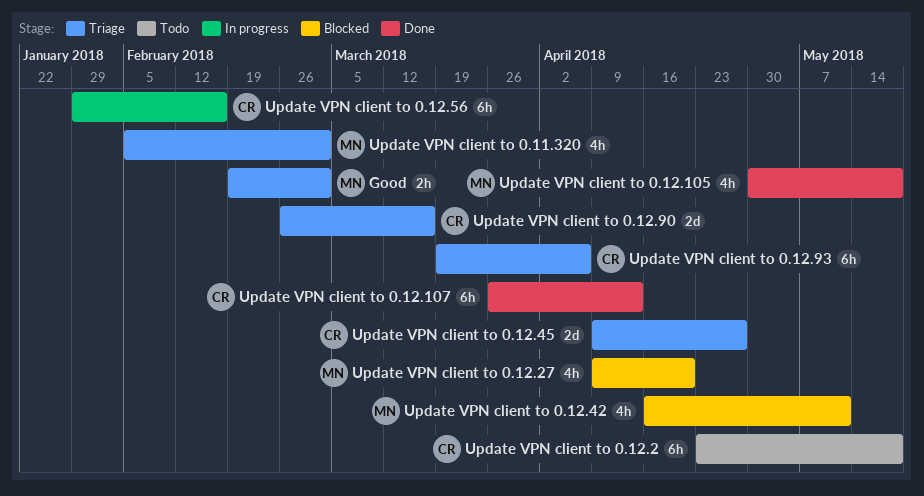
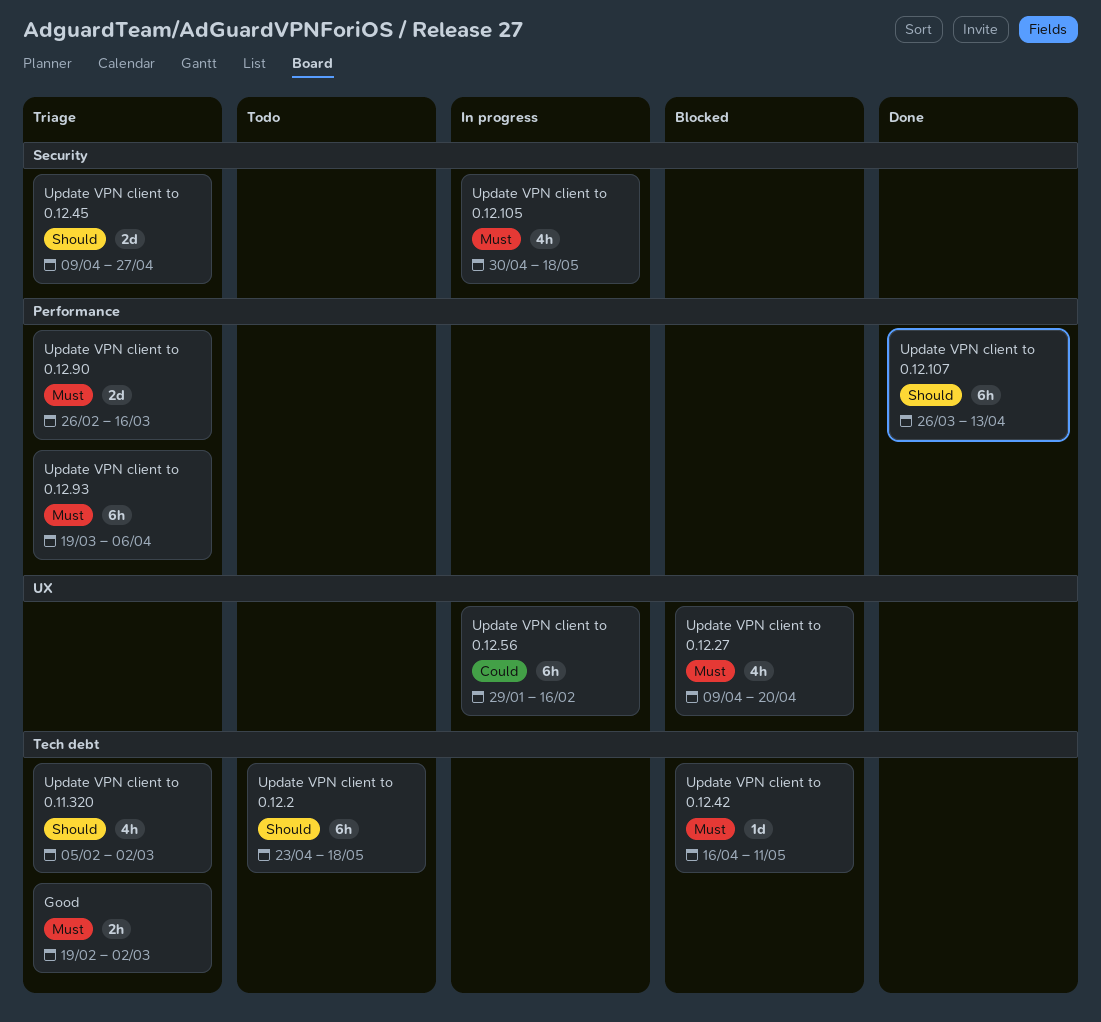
Update VPN client to 0.12.105, status: Done -> In progress
Update VPN client to 0.12.42, estimate: 4h -> 1d

